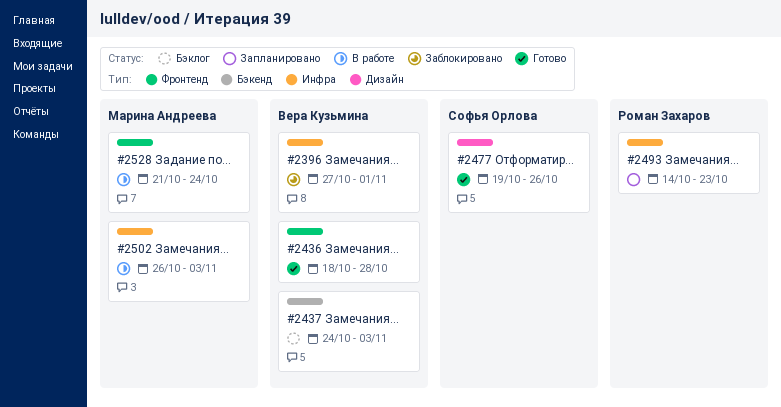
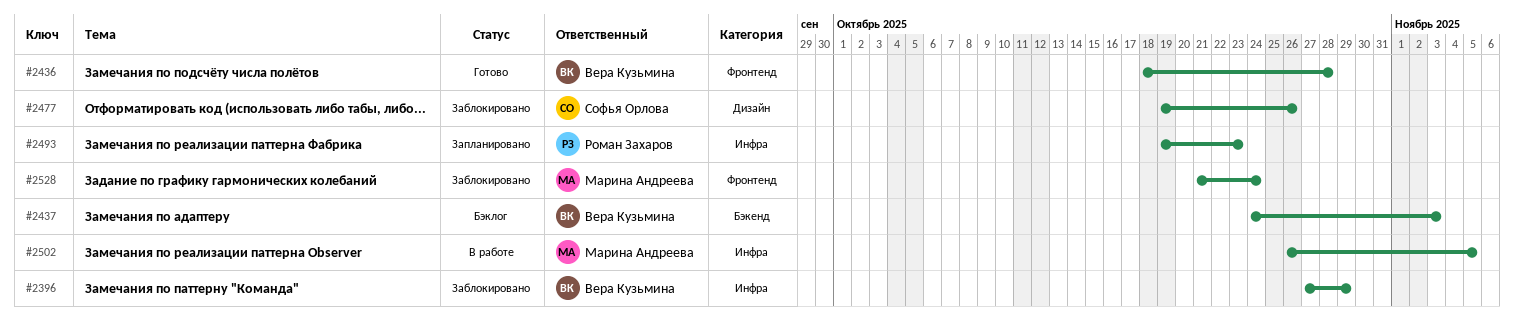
#2396, due: Nov 1 -> Oct 29
#2477, status: Готово -> Заблокировано
#2493, start: Oct 14 -> Oct 19
#2502, due: Nov 3 -> Nov 5
#2528, status: В работе -> Заблокировано

